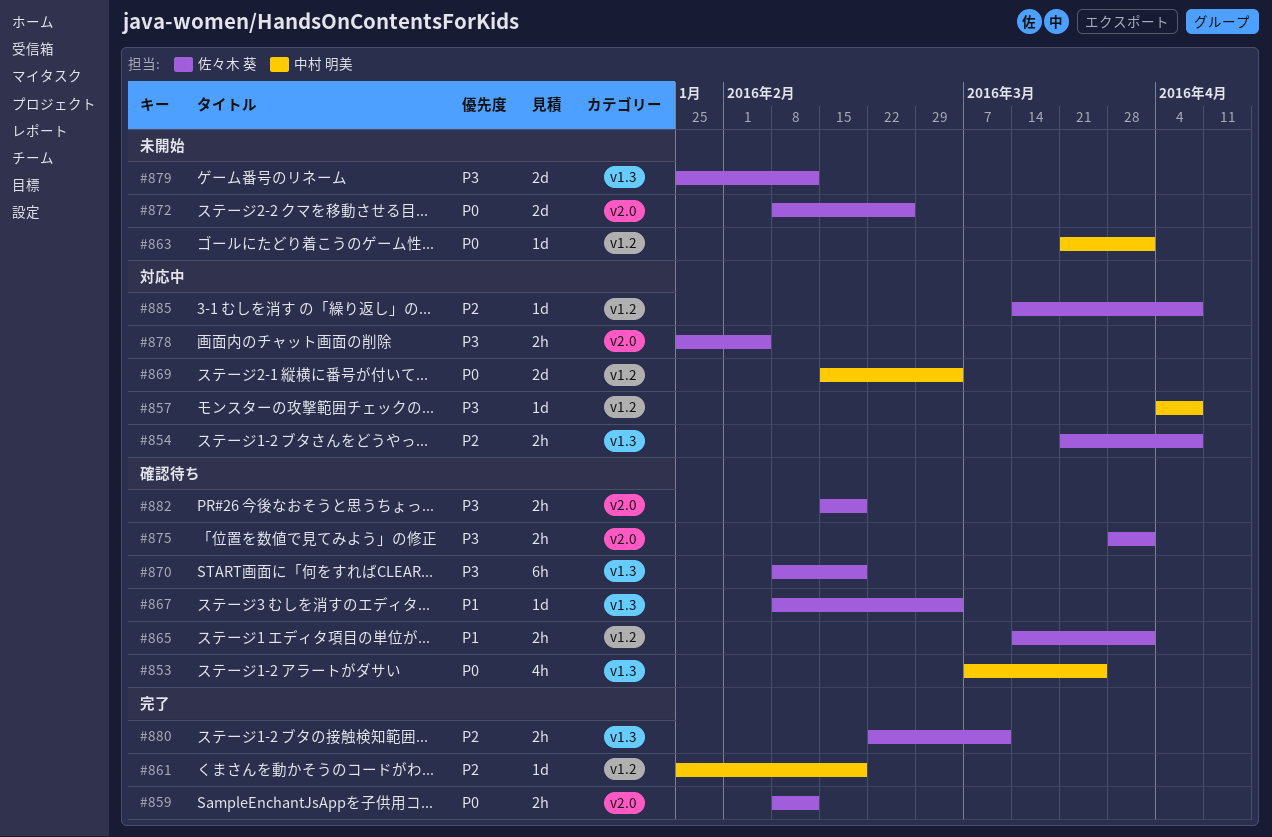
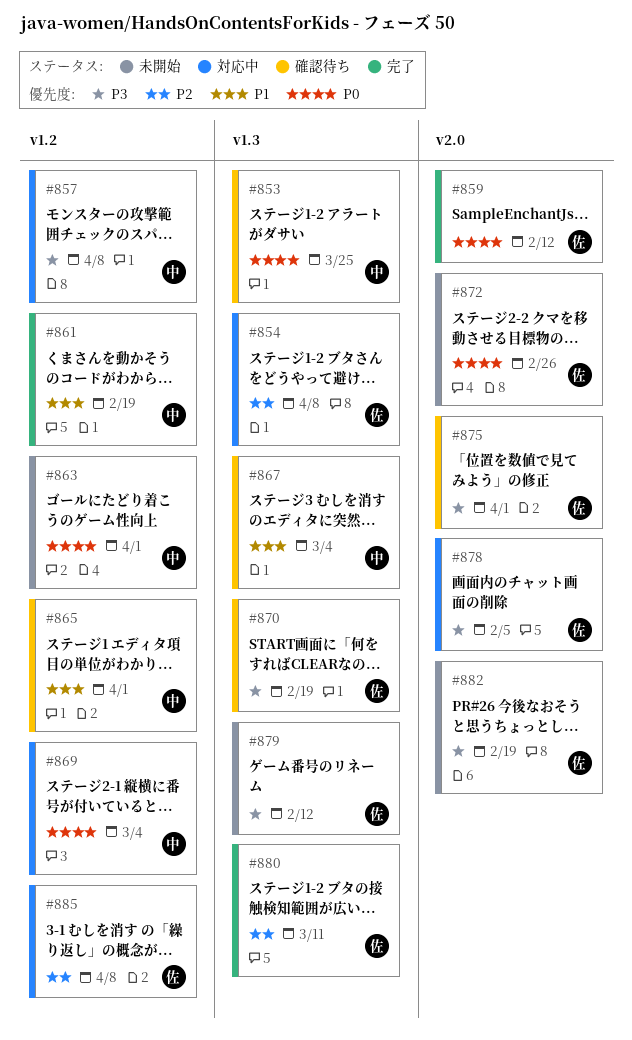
#861, priority: P2 -> P1
#865, owner: 佐々木 葵 -> 中村 明美
#867, owner: 佐々木 葵 -> 中村 明美
#882, status: 確認待ち -> 未開始

